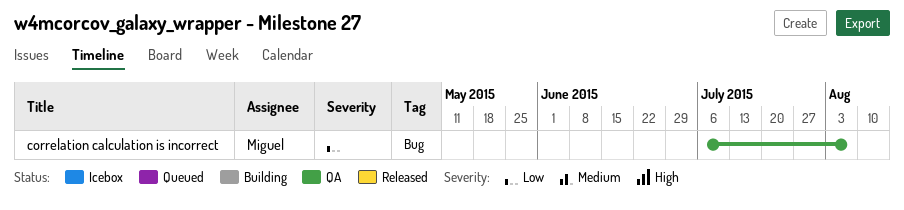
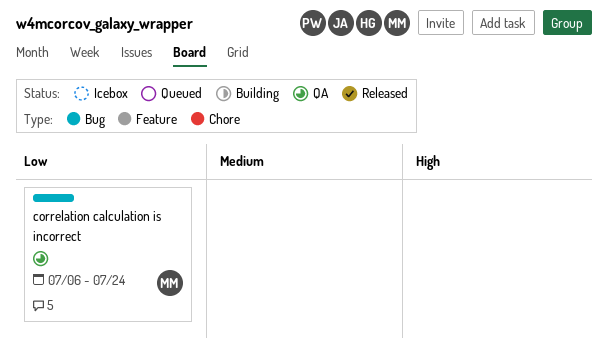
correlation calculation is incorrect, due: Aug 7 -> Jul 24

